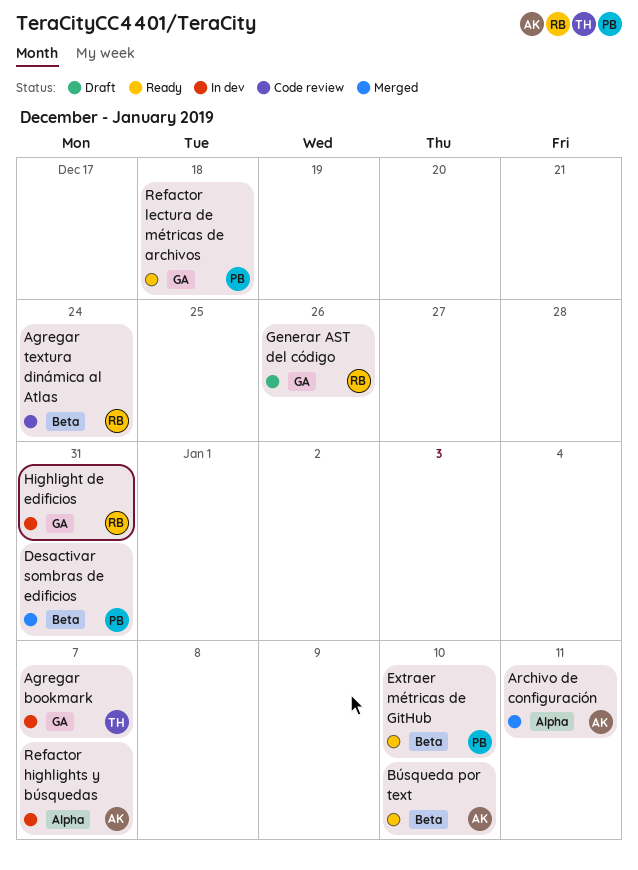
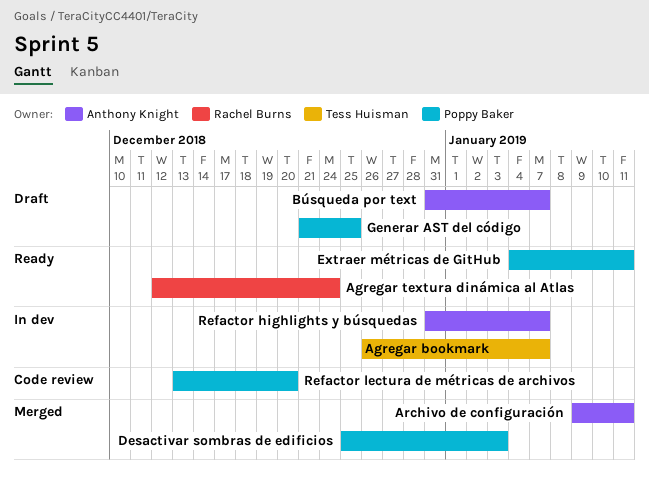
Agregar textura dinámica al Atlas, status: Code review -> Ready
Búsqueda por text, status: Ready -> Draft
Búsqueda por text, due: Jan 10 -> Jan 7
Desactivar sombras de edificios, due: Dec 31 -> Jan 3
Extraer métricas de GitHub, due: Jan 10 -> Jan 11
Generar AST del código, owner: Rachel Burns -> Poppy Baker
Generar AST del código, due: Dec 26 -> Dec 25
Highlight de edificios: present -> none
Refactor lectura de métricas de archivos, status: Ready -> Code review
Refactor lectura de métricas de archivos, due: Dec 18 -> Dec 20

